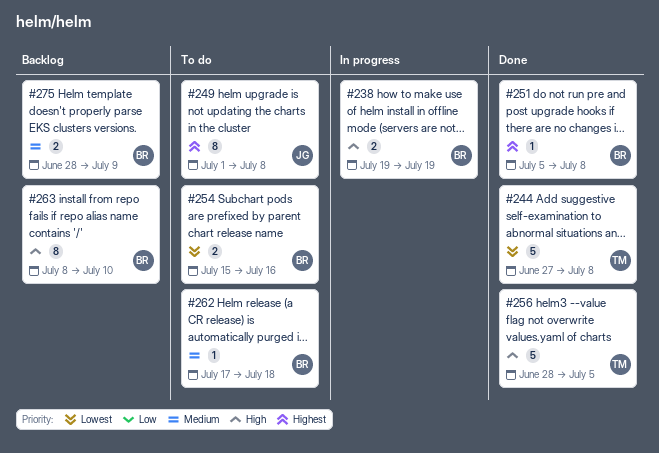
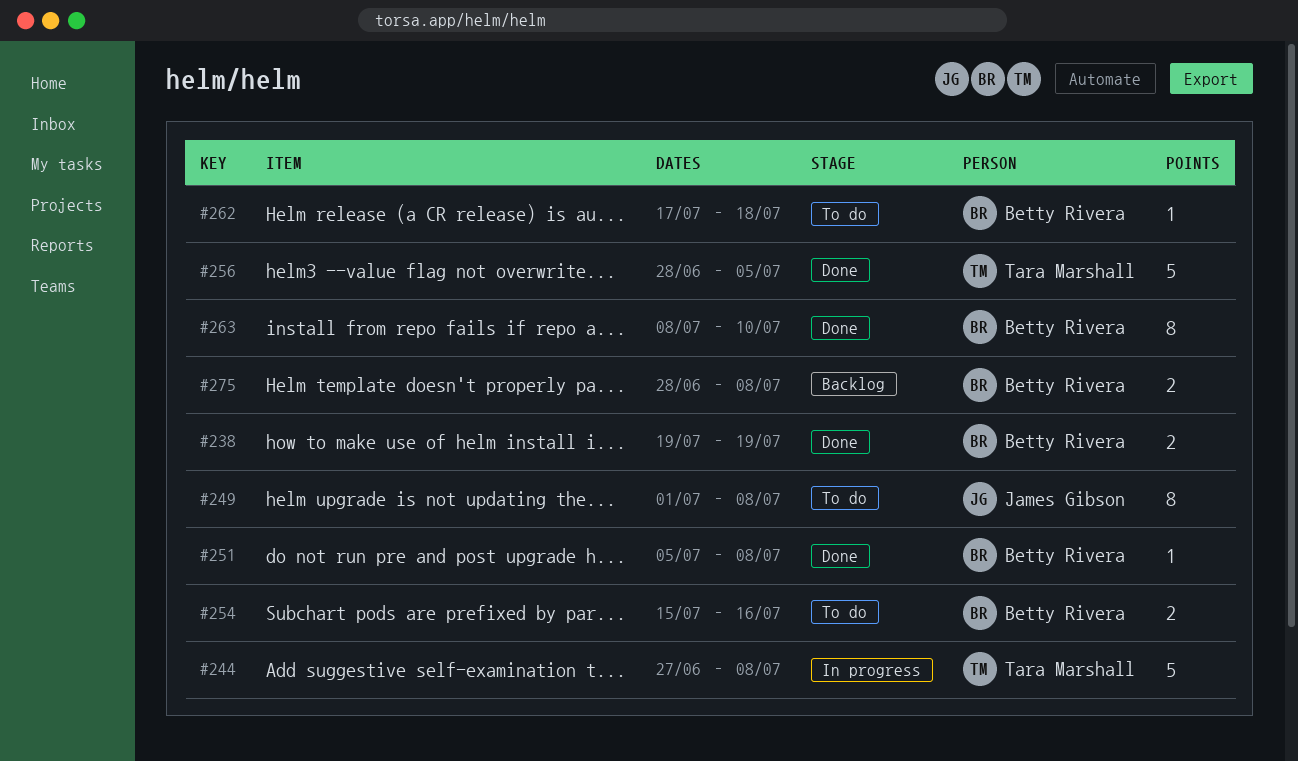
#238, status: In progress -> Done
#244, status: Done -> In progress
#263, status: Backlog -> Done
#275, due: Jul 9 -> Jul 8

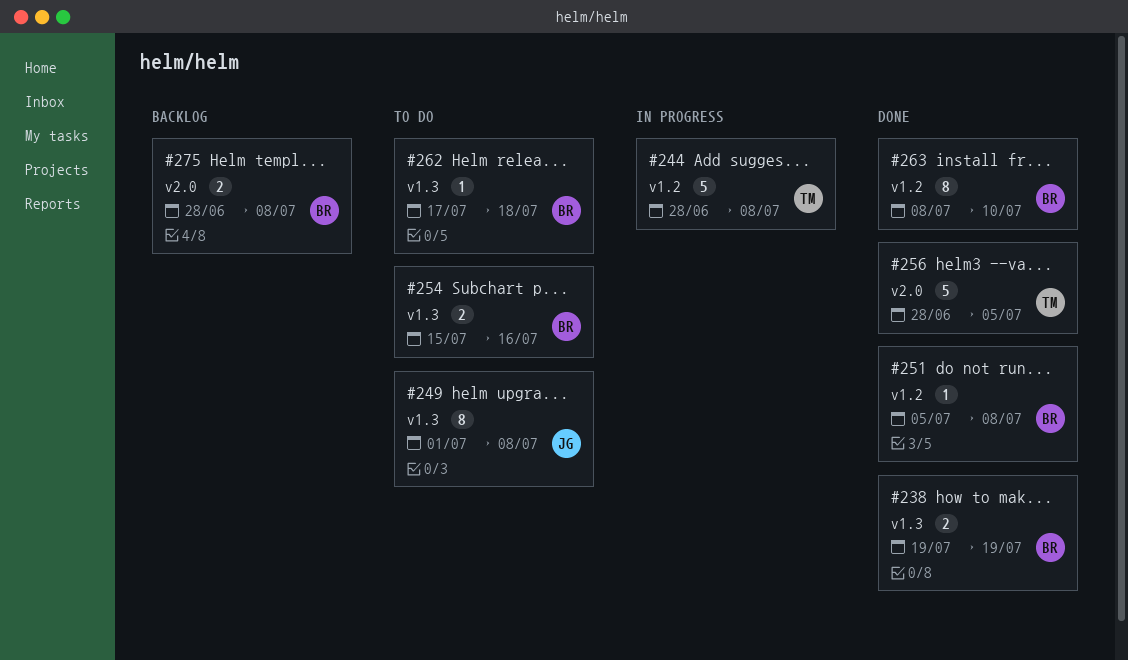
#244, start: Jun 27 -> Jun 28

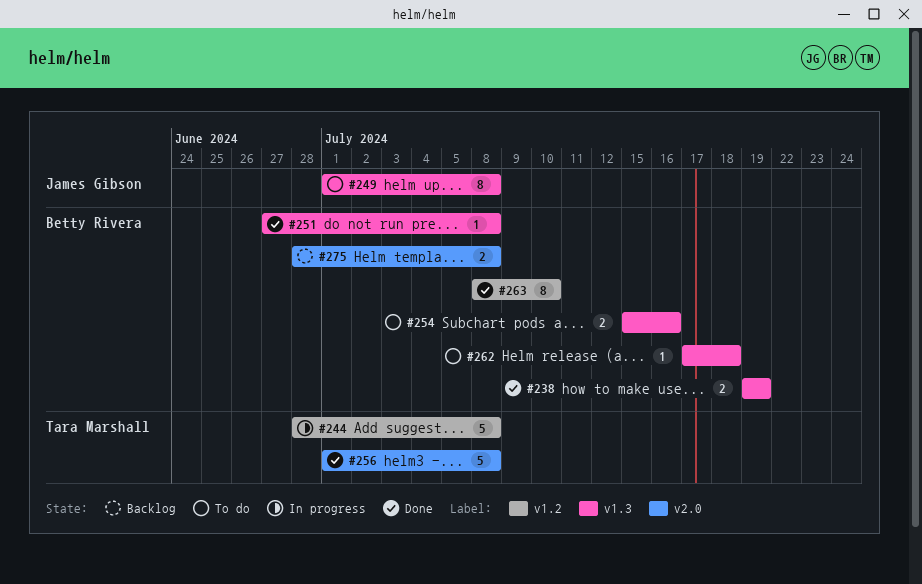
#251, label: v1.2 -> v1.3
#251, start: Jul 5 -> Jun 27
#256, start: Jun 28 -> Jul 1
#256, due: Jul 5 -> Jul 8

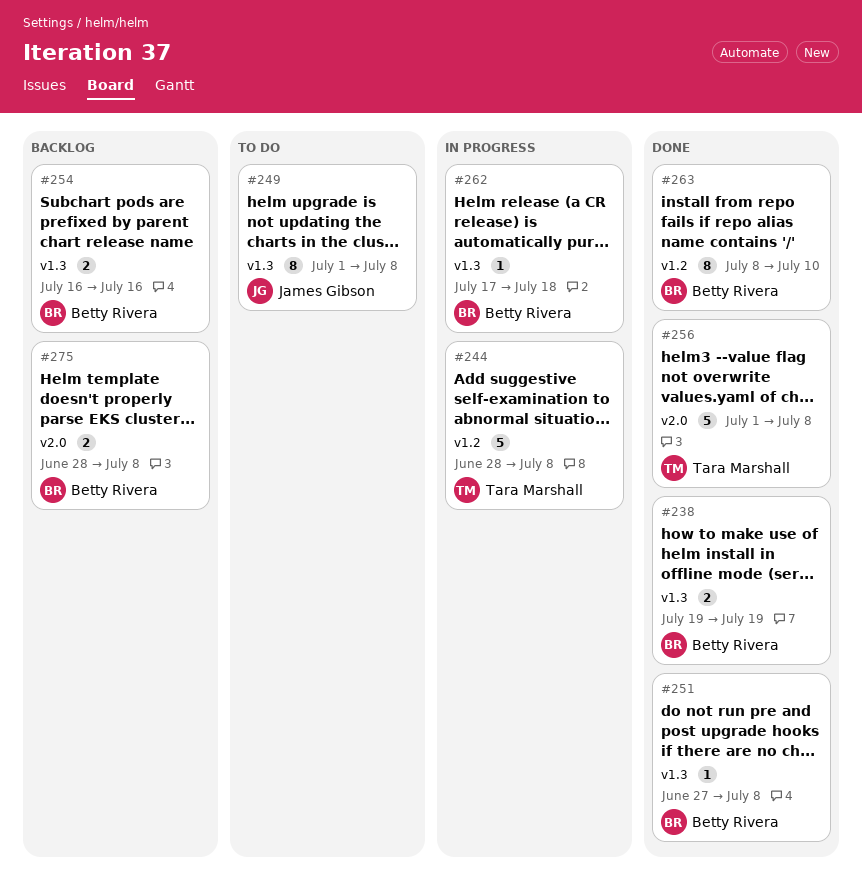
#254, status: To do -> Backlog
#254, start: Jul 15 -> Jul 16
#262, status: To do -> In progress

